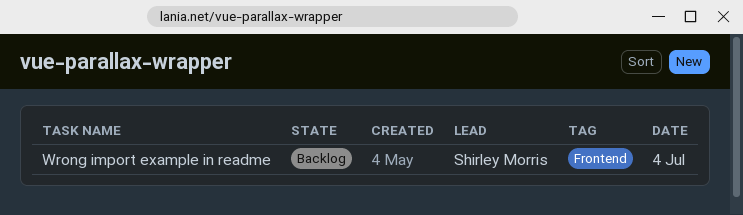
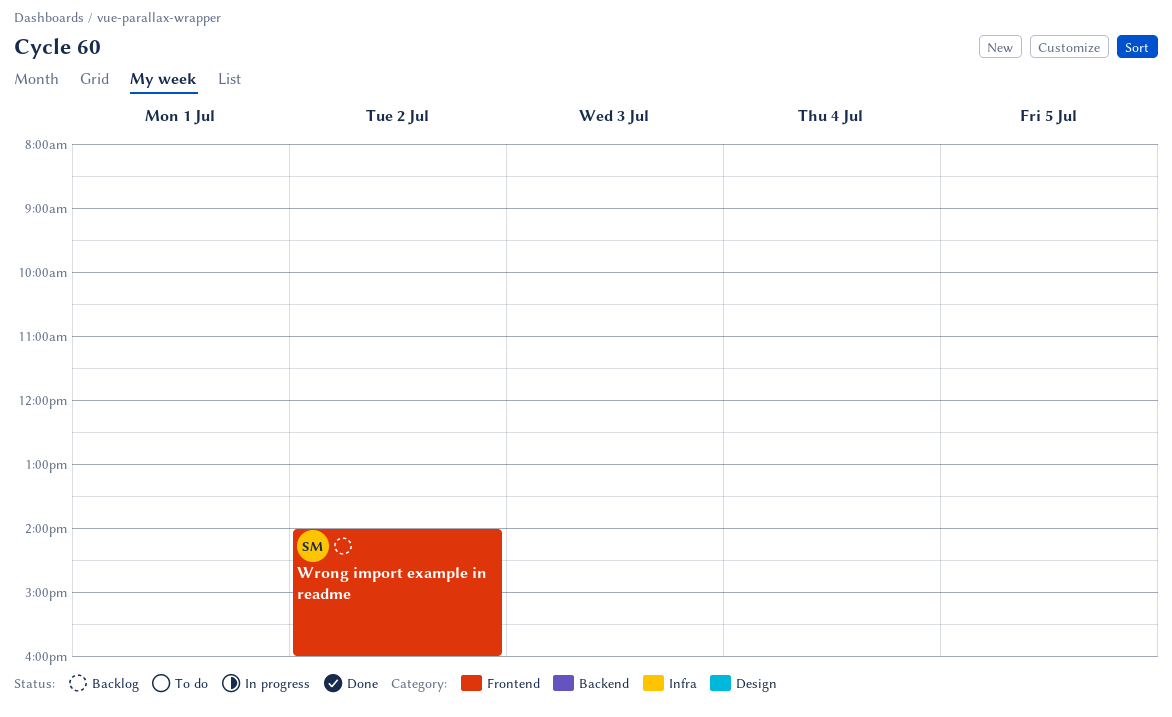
Wrong import example in readme, day: Jul 4 -> Jul 2

